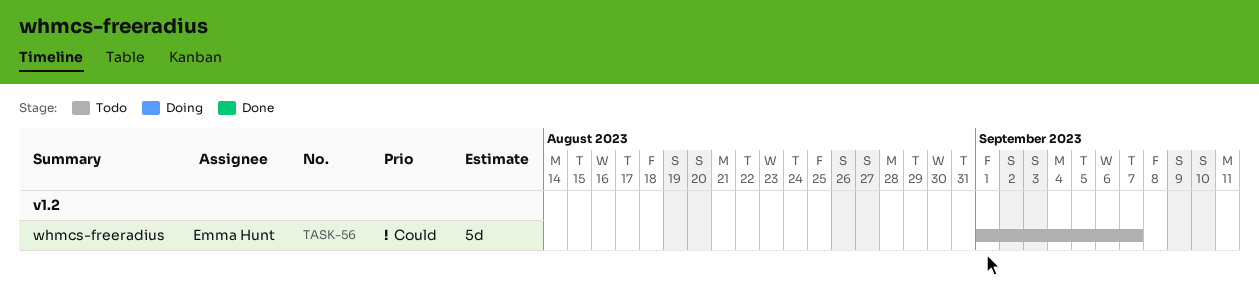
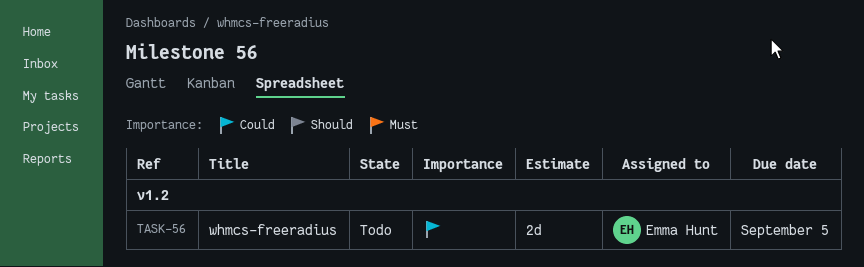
TASK-56, estimate: 5d -> 2d
TASK-56, due: Sep 7 -> Sep 5

